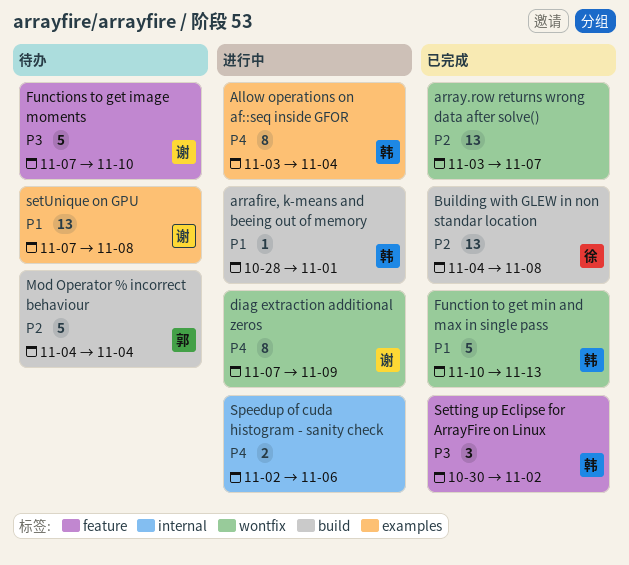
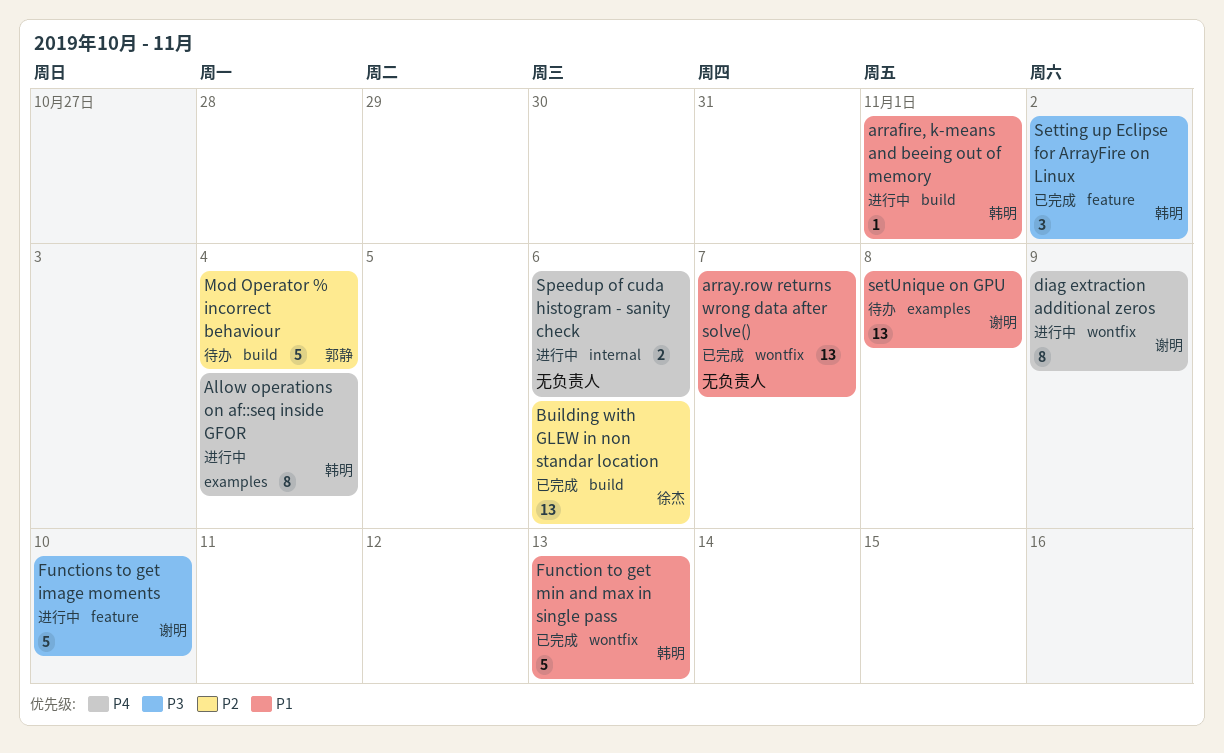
array.row returns wrong data after solve(), priority: P2 -> P1
Building with GLEW in non standar location, due: Nov 8 -> Nov 6
Functions to get image moments, status: 待办 -> 进行中

